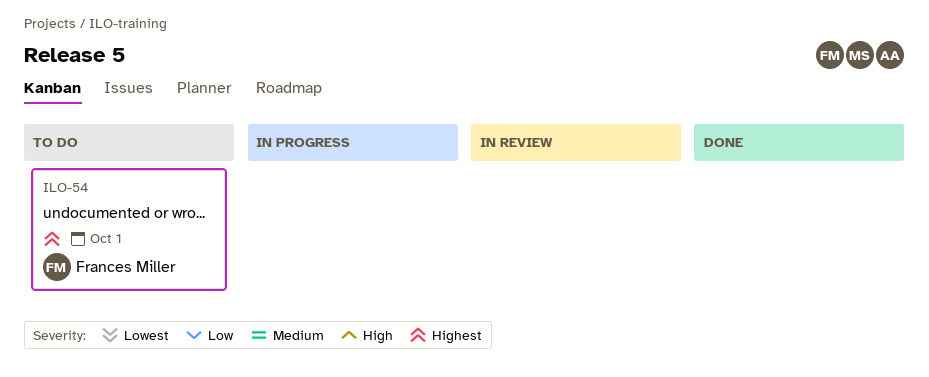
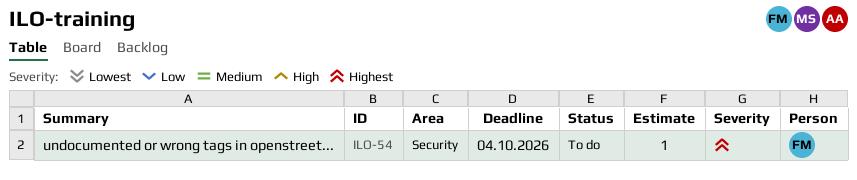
ILO-54, due: Oct 1 -> Oct 4

